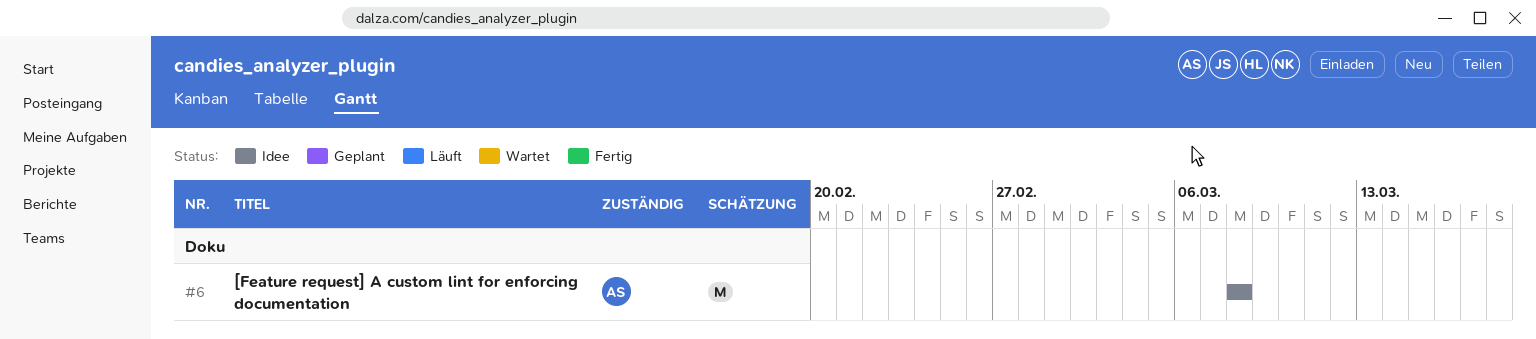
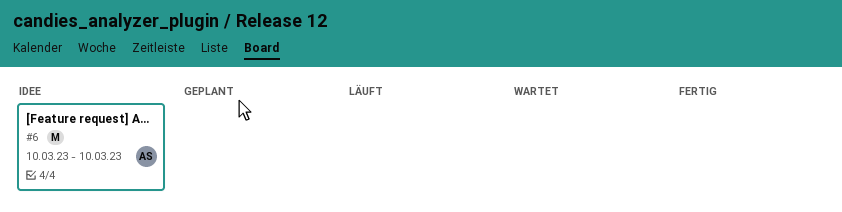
#6, start: Mar 8 -> Mar 10
#6, due: Mar 8 -> Mar 10

